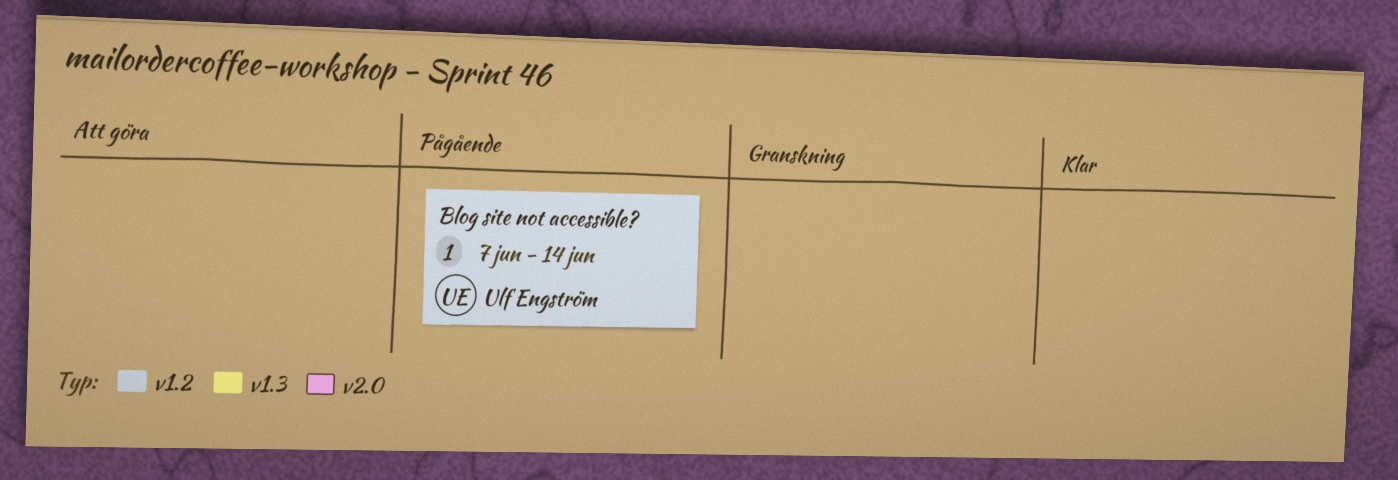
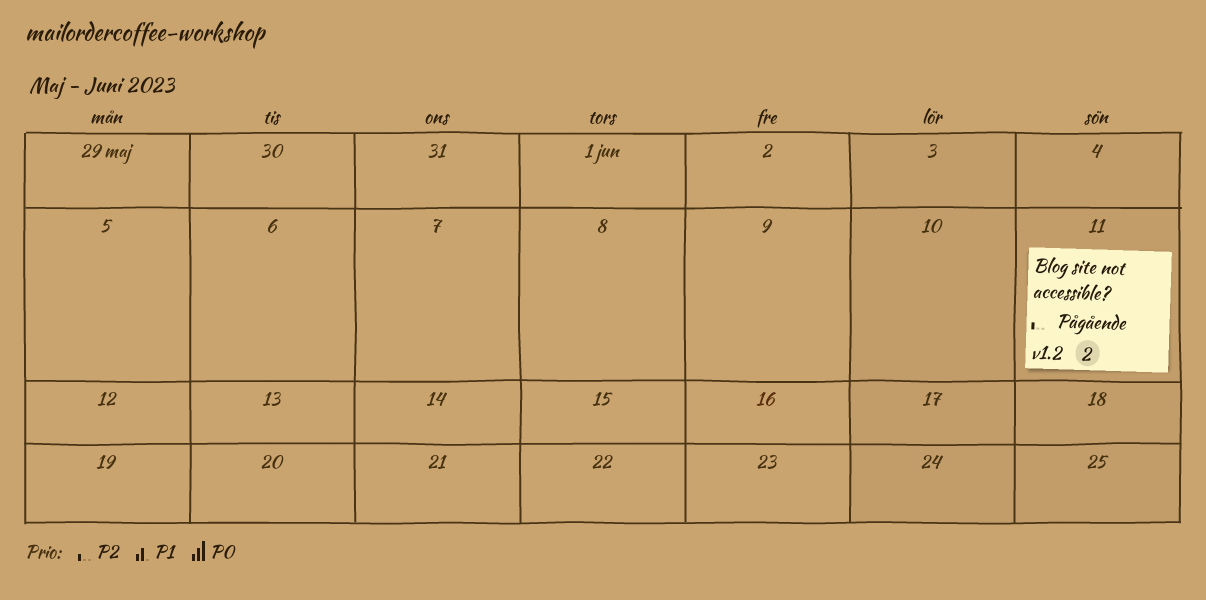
Blog site not accessible?, estimate: 1 -> 2
Blog site not accessible?, due: Jun 14 -> Jun 11

